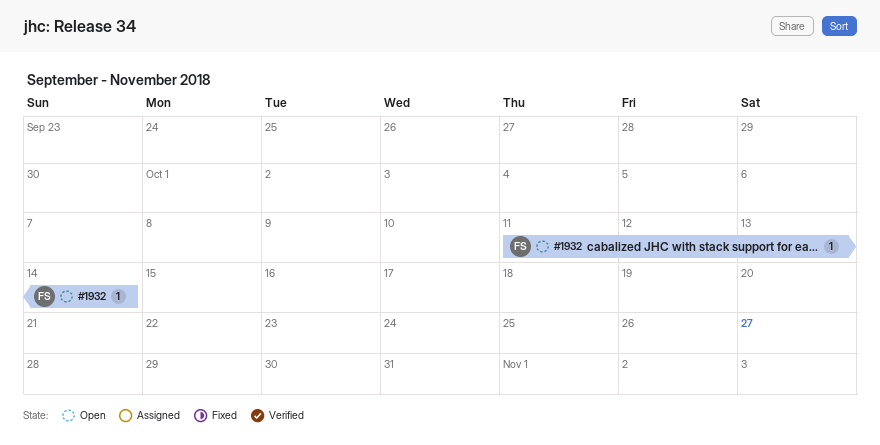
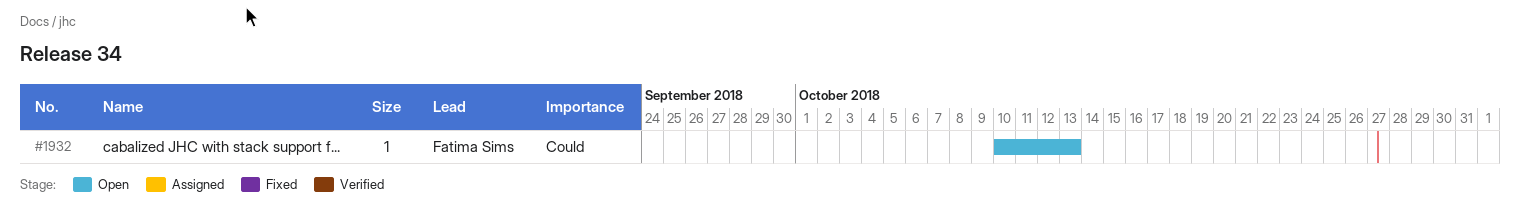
#1932, start: Oct 11 -> Oct 10
#1932, due: Oct 14 -> Oct 13

